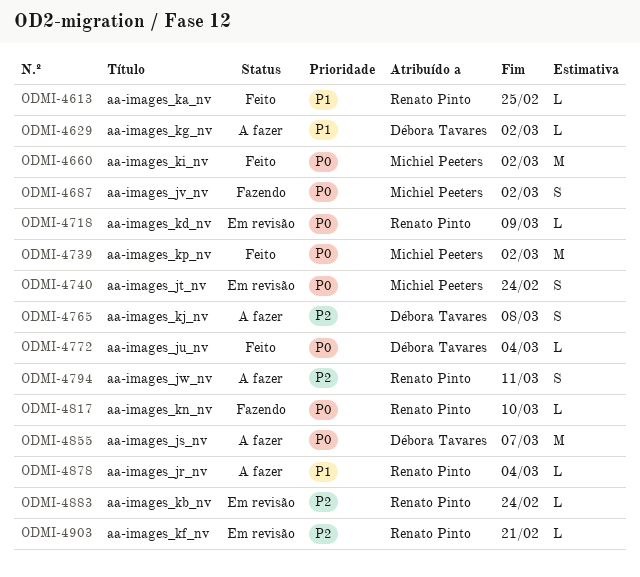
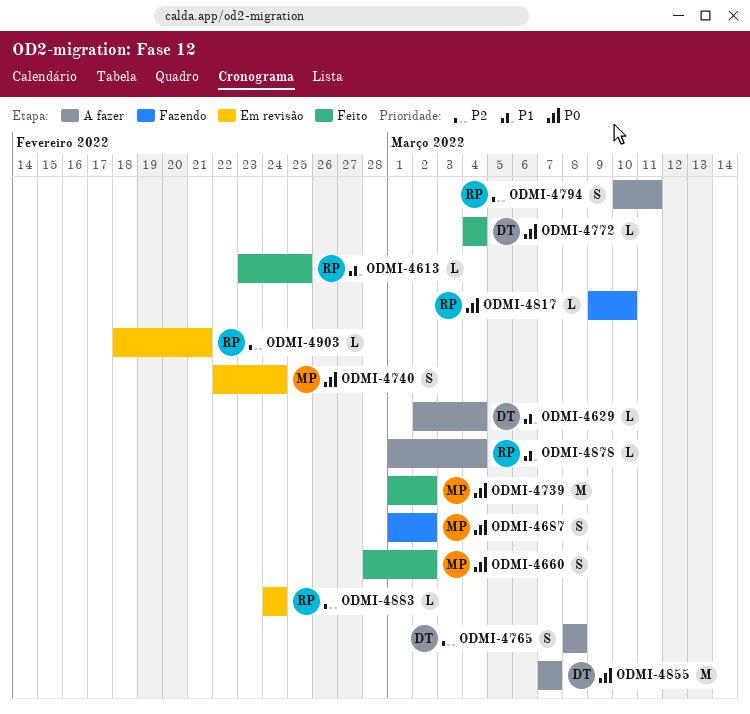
ODMI-4629, due: Mar 2 -> Mar 4
ODMI-4660, estimate: M -> S
ODMI-4718: present -> none

